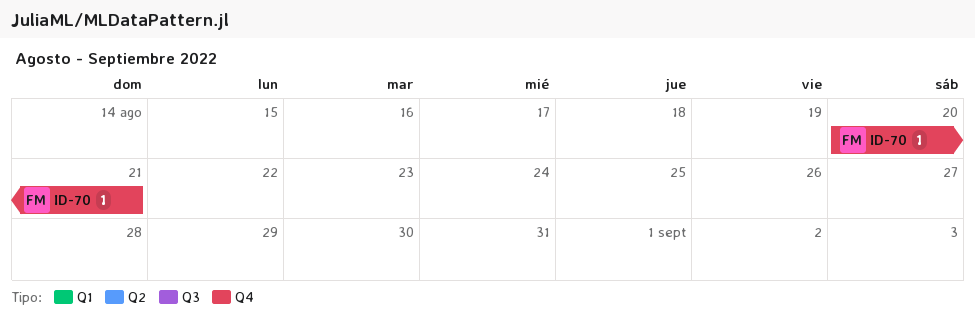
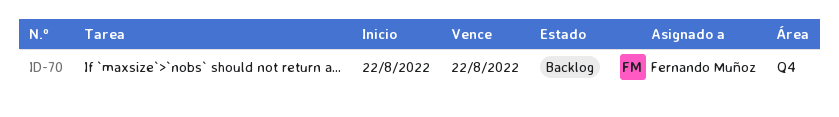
ID-70, start: Aug 20 -> Aug 22
ID-70, due: Aug 21 -> Aug 22

